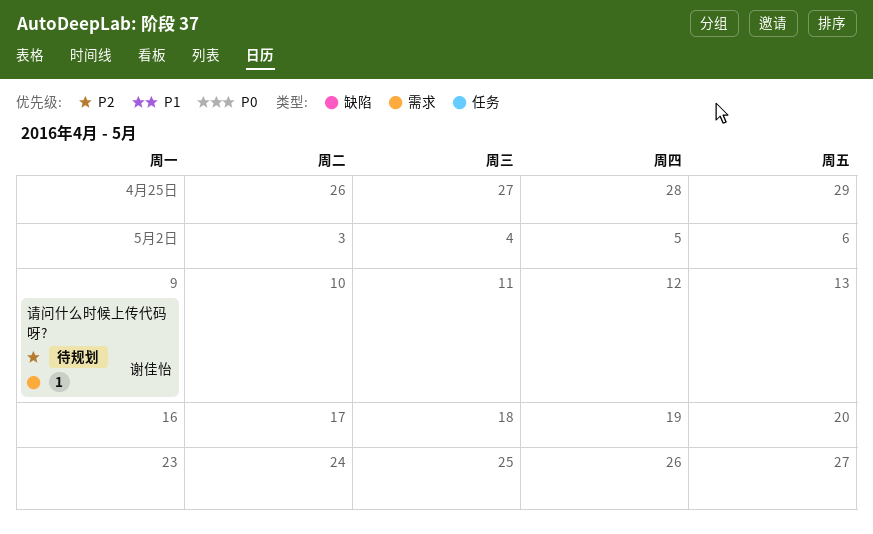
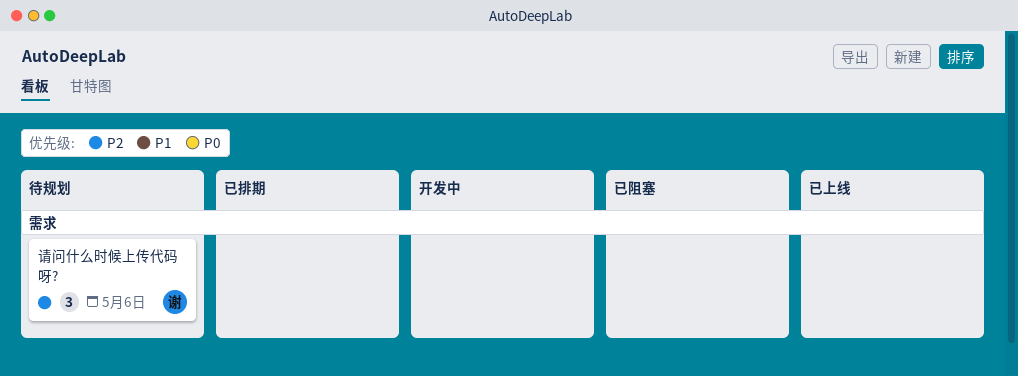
请问什么时候上传代码呀?, estimate: 1 -> 3
请问什么时候上传代码呀?, due: May 9 -> May 6

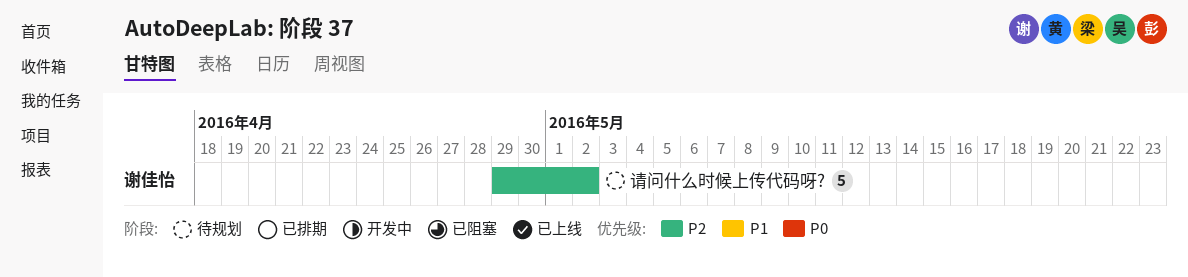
请问什么时候上传代码呀?, estimate: 3 -> 5
请问什么时候上传代码呀?, due: May 6 -> May 2

